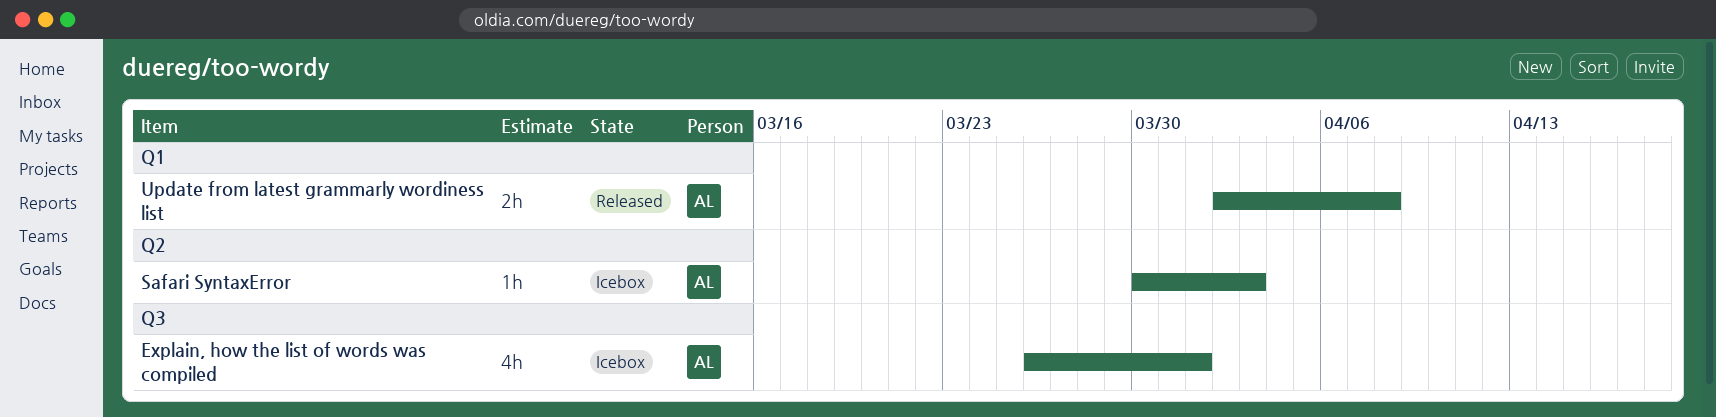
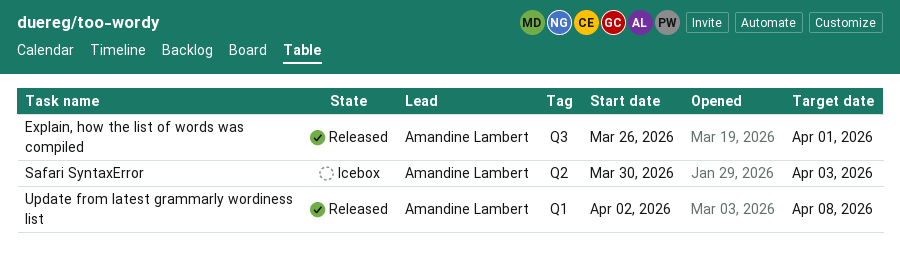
Explain, how the list of words was compiled, status: Icebox -> Released

